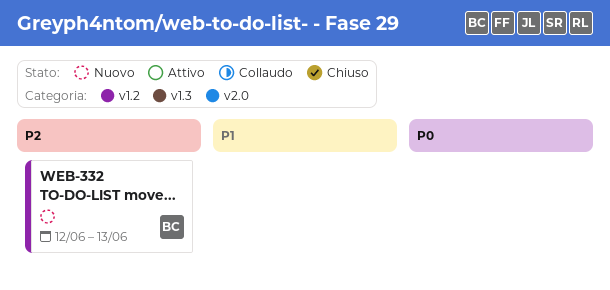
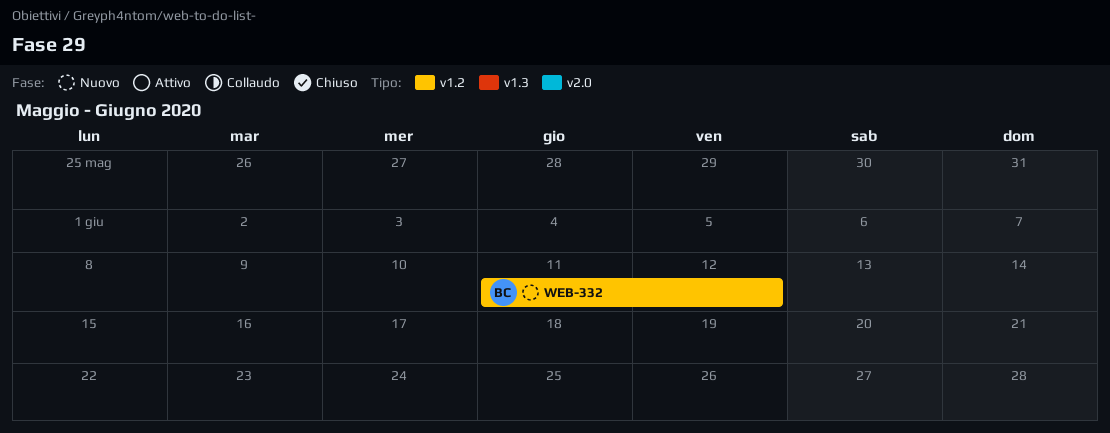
WEB-332, start: Jun 12 -> Jun 11
WEB-332, due: Jun 13 -> Jun 12

